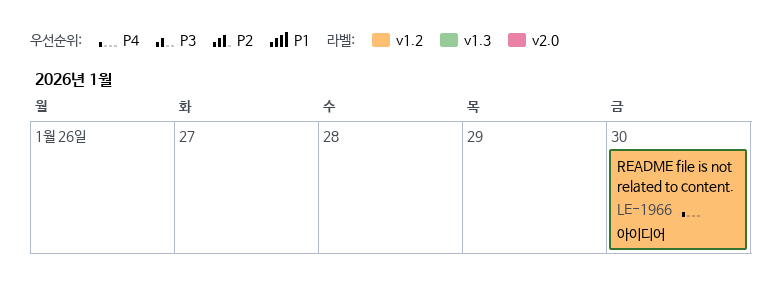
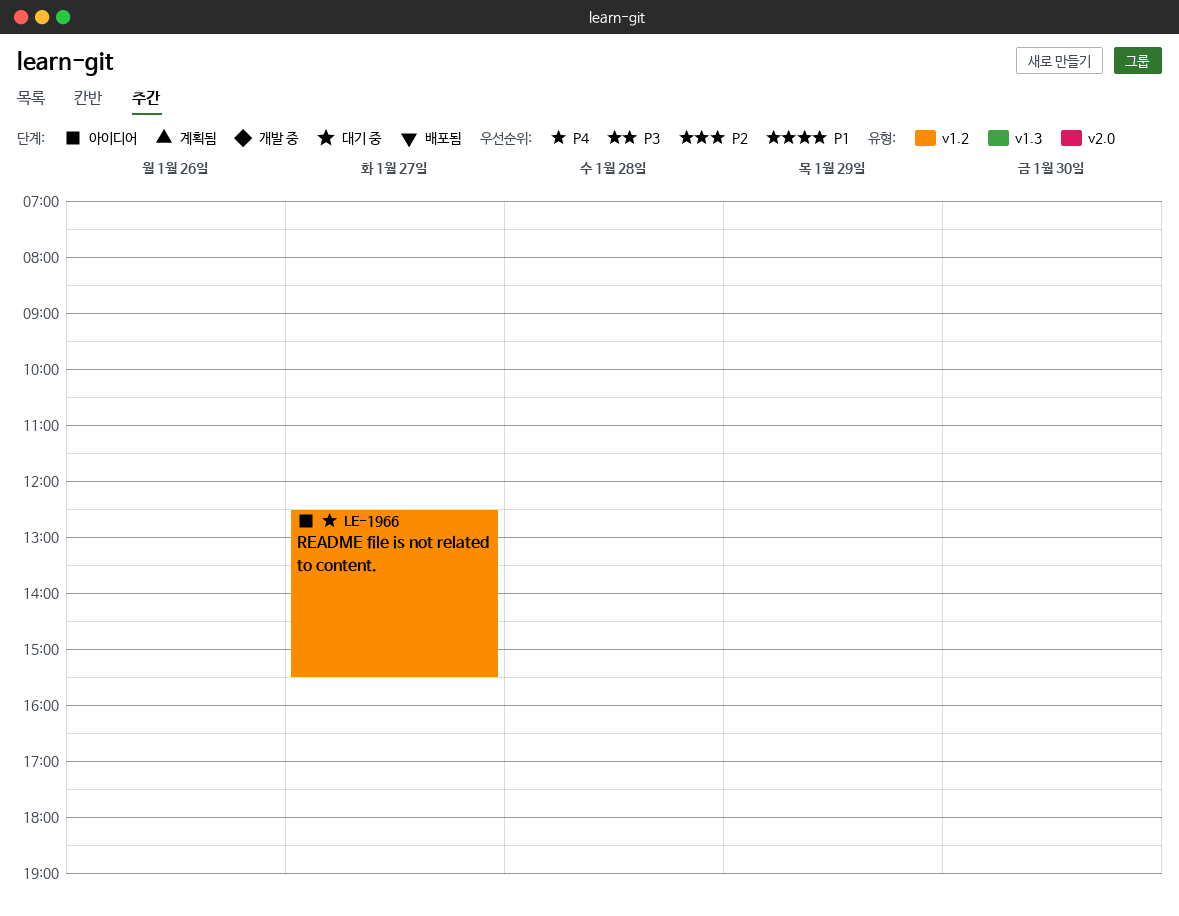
LE-1966, day: Jan 30 -> Jan 27

